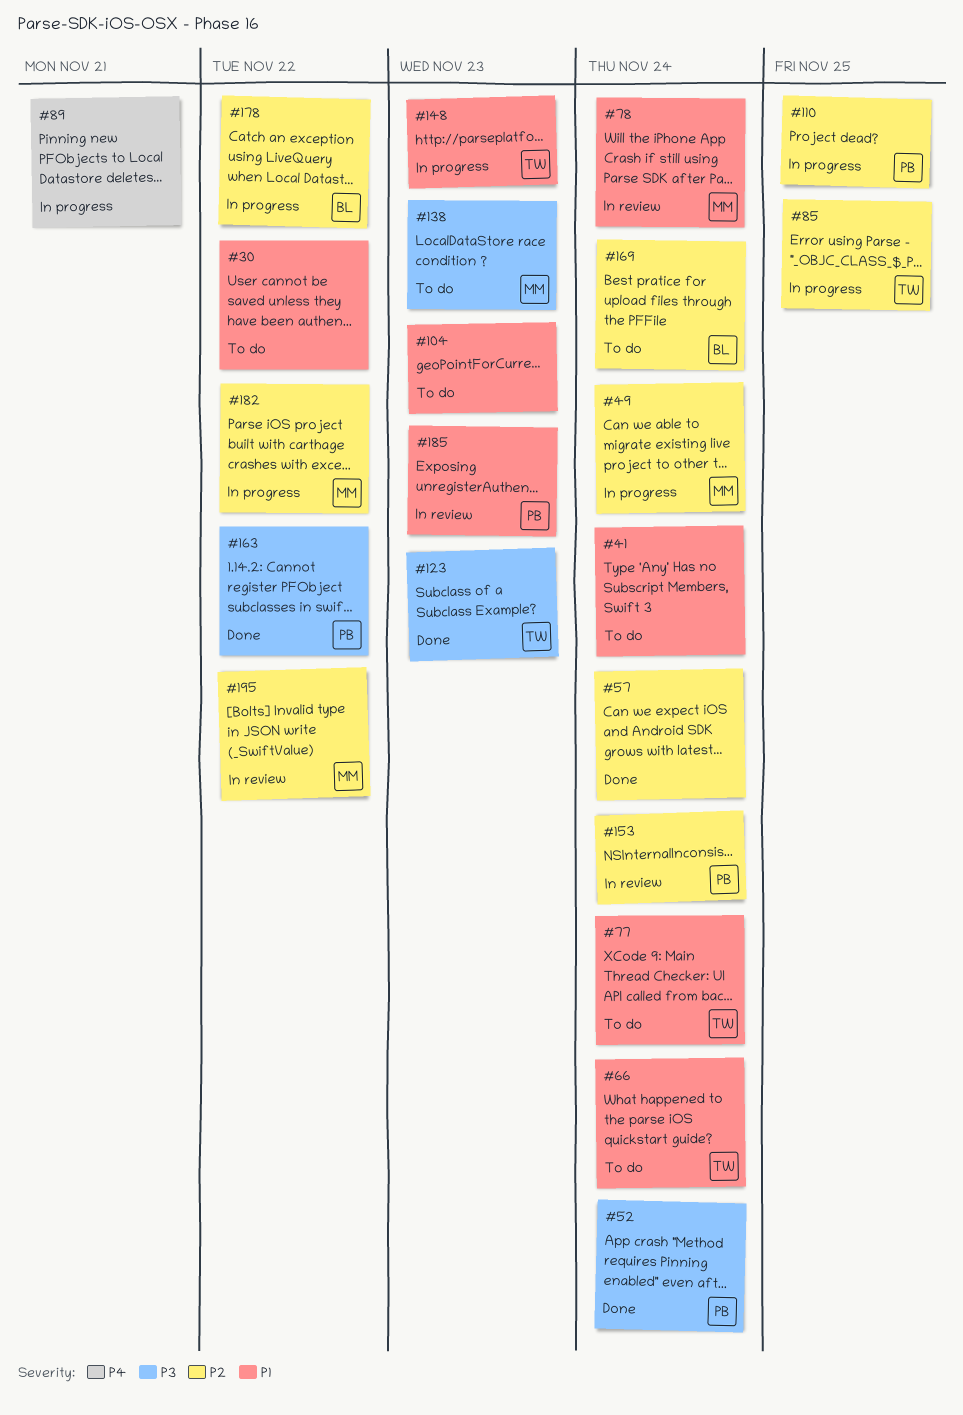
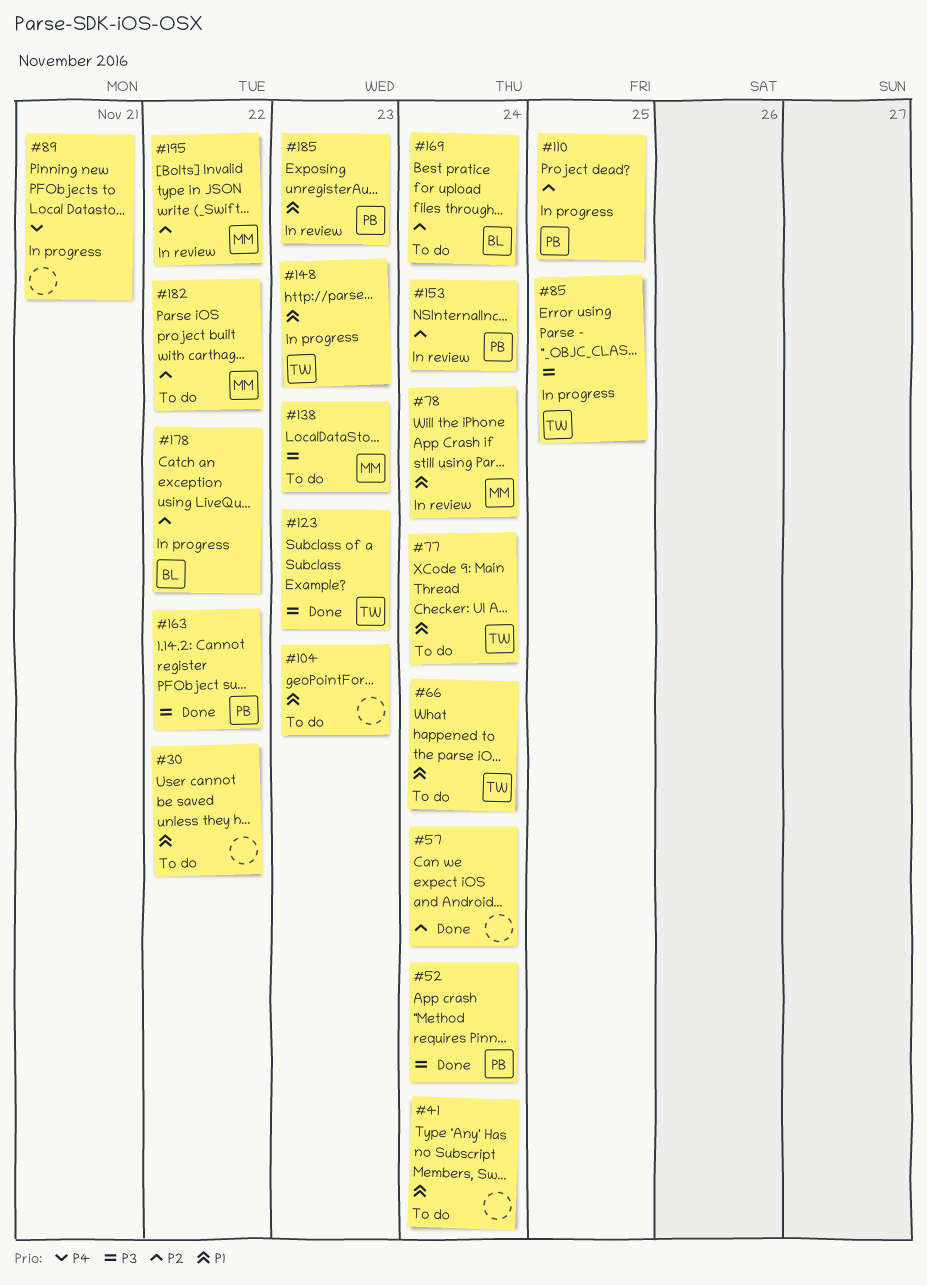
#49: present -> none
#85, priority: P2 -> P3
#182, status: In progress -> To do

